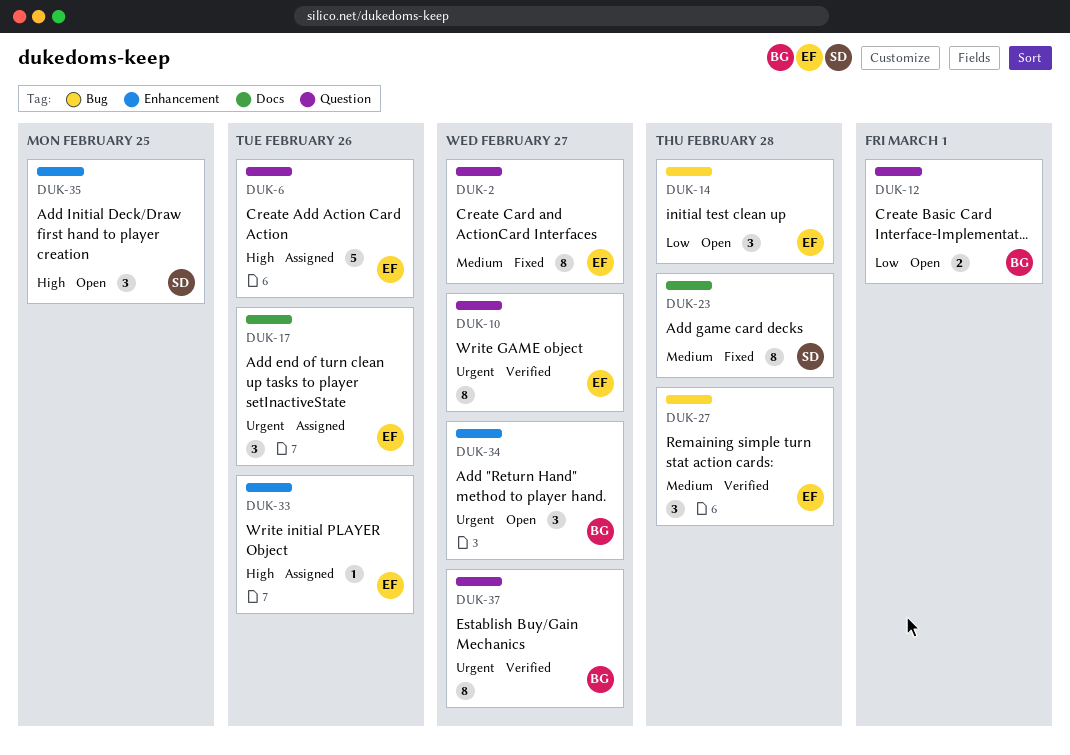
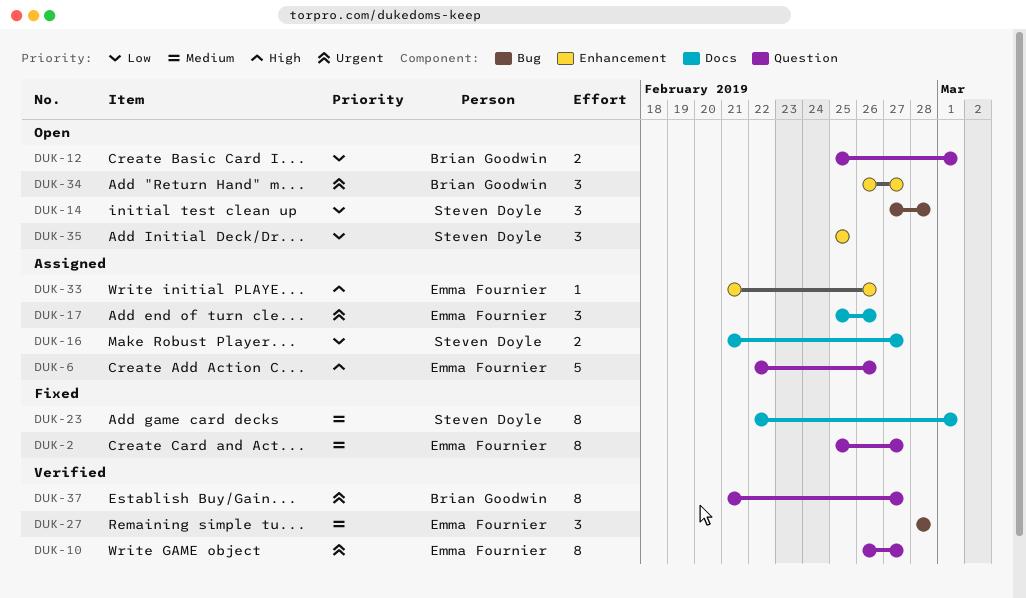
DUK-14, owner: Emma Fournier -> Steven Doyle
DUK-16: none -> present
DUK-23, due: Feb 28 -> Mar 1
DUK-35, priority: High -> Low

